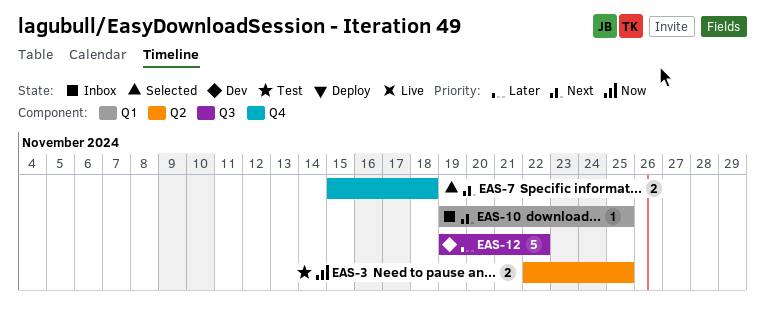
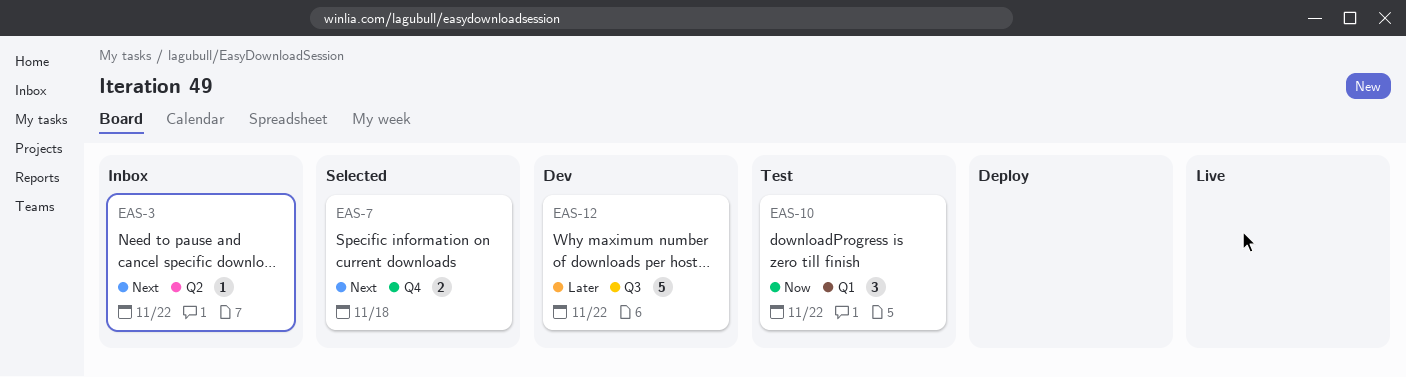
EAS-3, status: Test -> Inbox
EAS-3, priority: Now -> Next
EAS-3, estimate: 2 -> 1
EAS-3, due: Nov 25 -> Nov 22
EAS-10, status: Inbox -> Test
EAS-10, priority: Next -> Now
EAS-10, estimate: 1 -> 3
EAS-10, due: Nov 25 -> Nov 22

